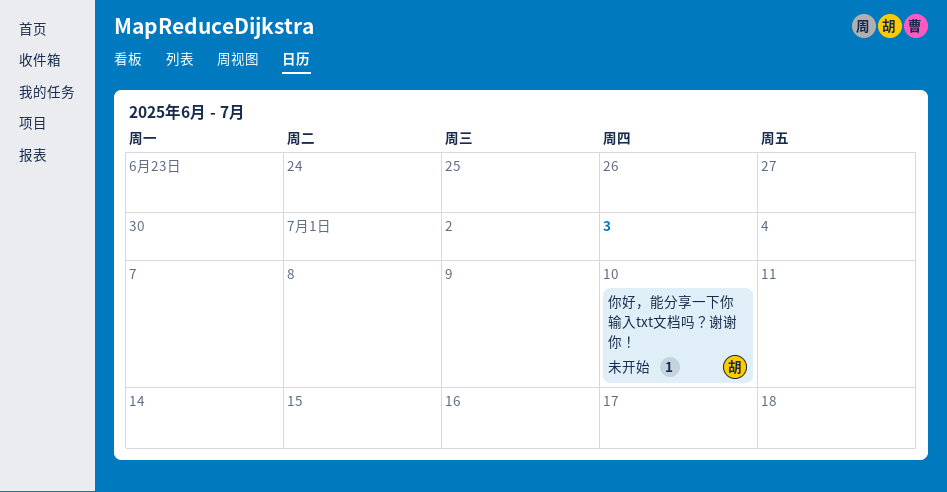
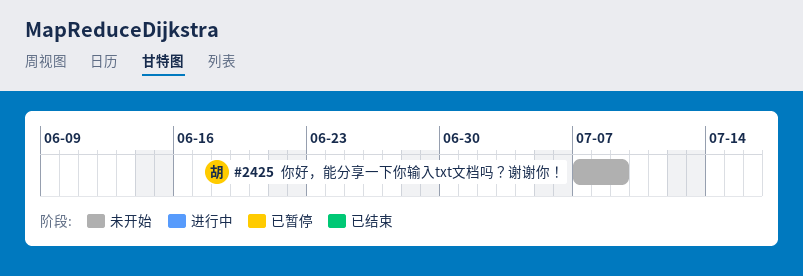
你好，能分享一下你输入txt文档吗？谢谢你！, due: Jul 10 -> Jul 9

